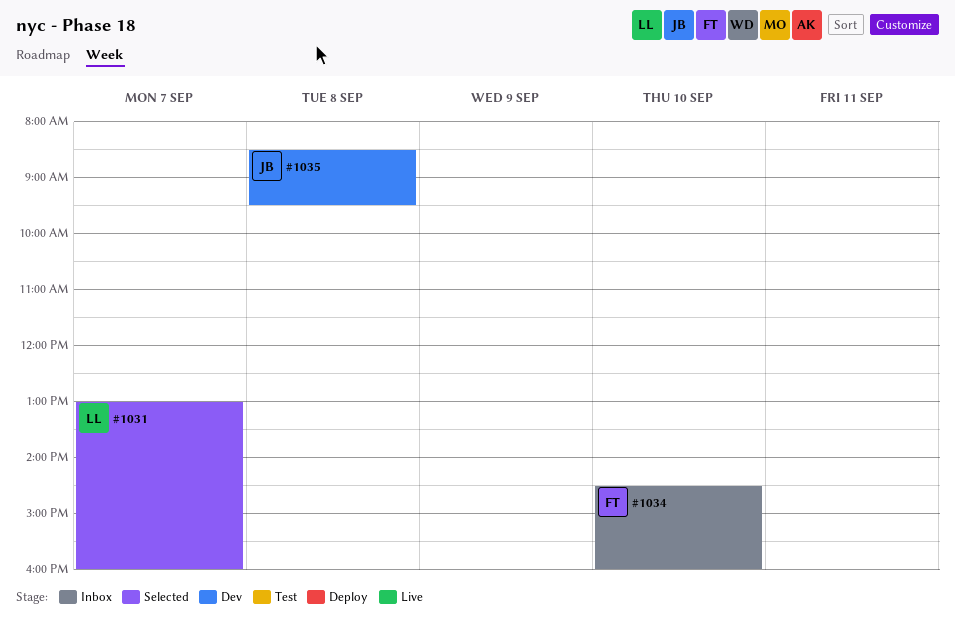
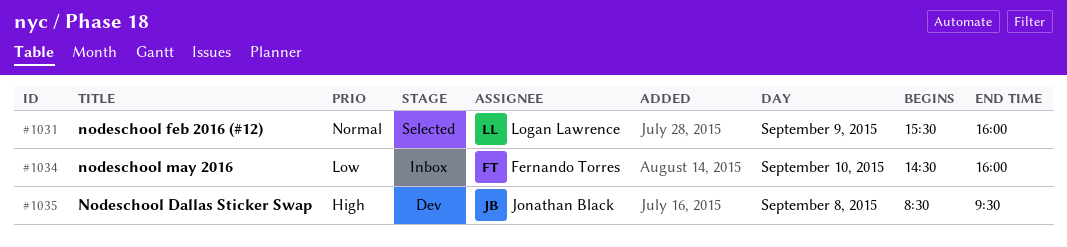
#1031, day: Sep 7 -> Sep 9
#1031, begins: 13:00 -> 15:30

